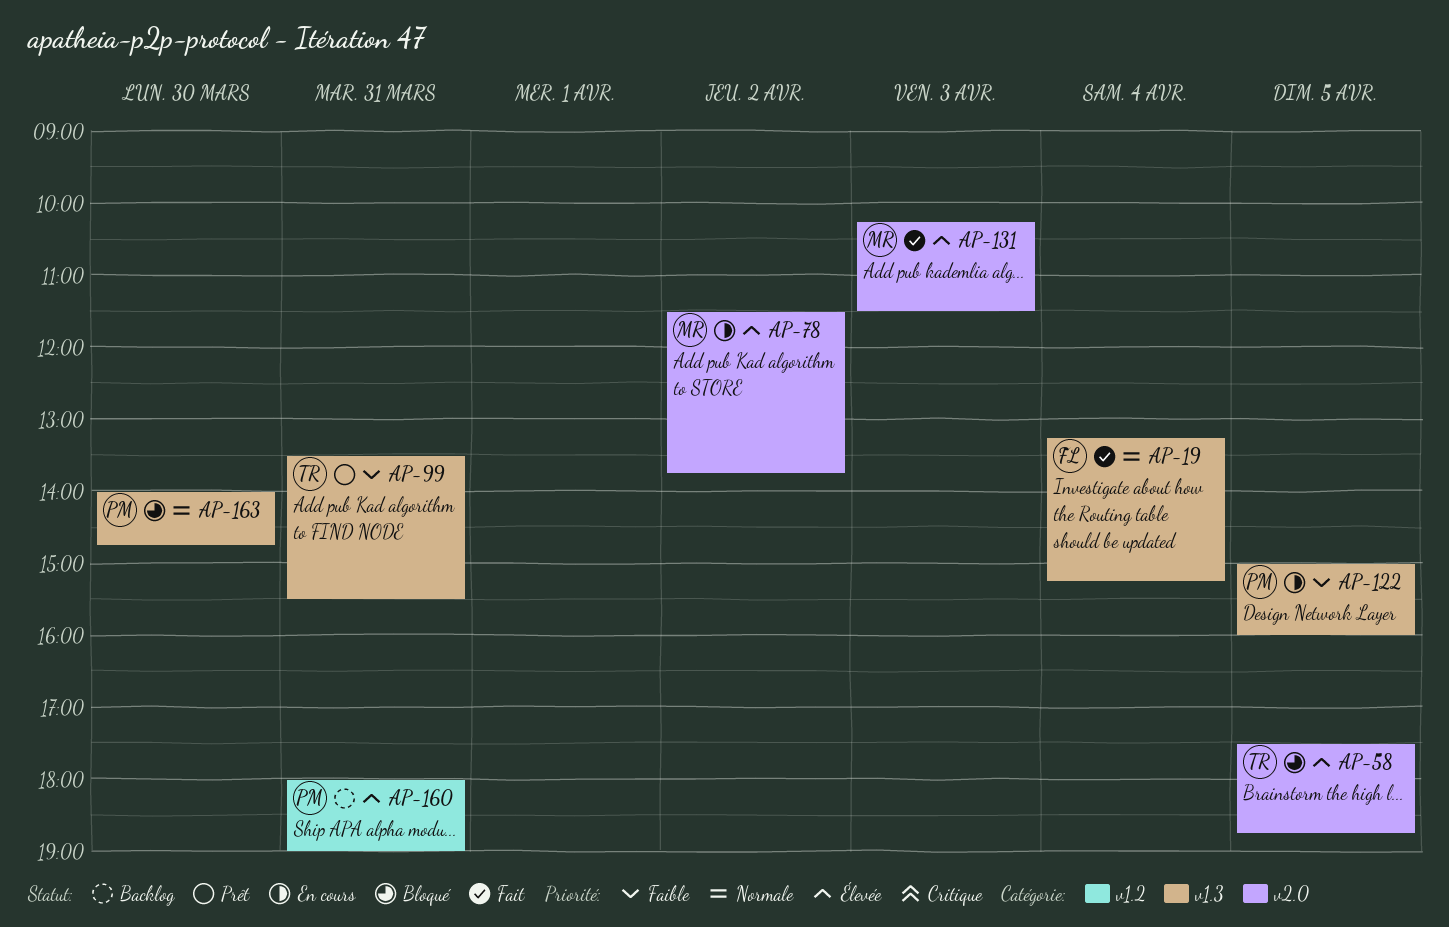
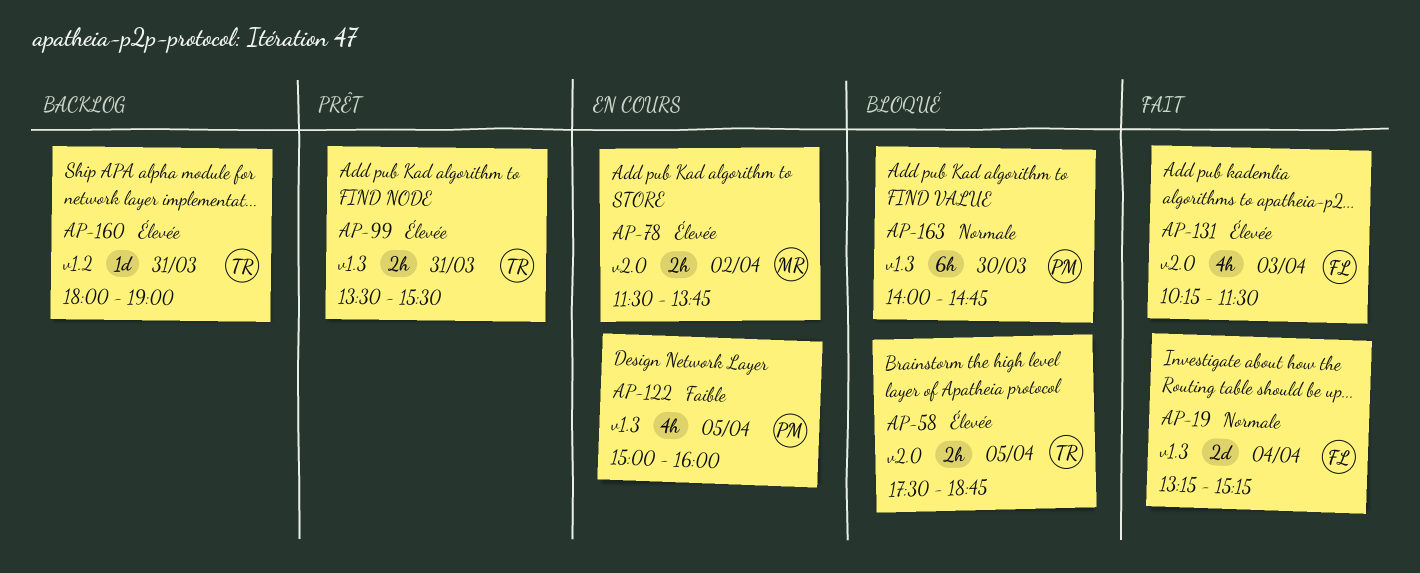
AP-99, priority: Faible -> Élevée
AP-131, owner: MR -> FL
AP-160, owner: PM -> TR

